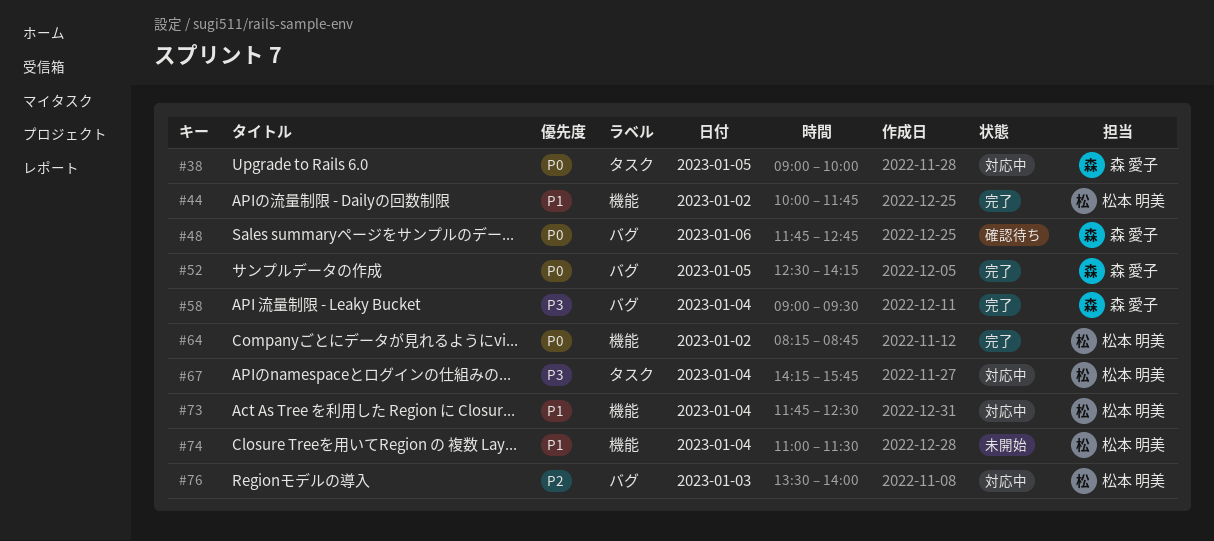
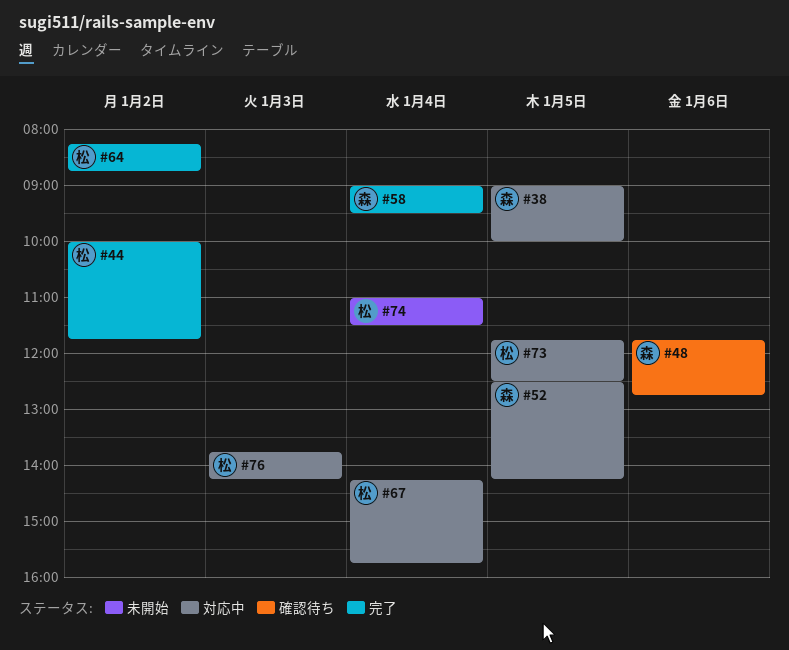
#52, status: 完了 -> 対応中
#73, day: Jan 4 -> Jan 5
#76, begins: 13:30 -> 13:45
#76, ends: 14:00 -> 14:15

